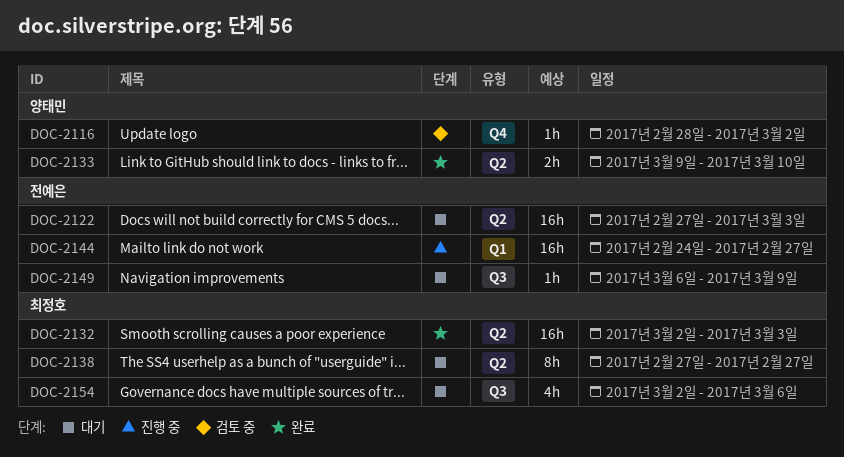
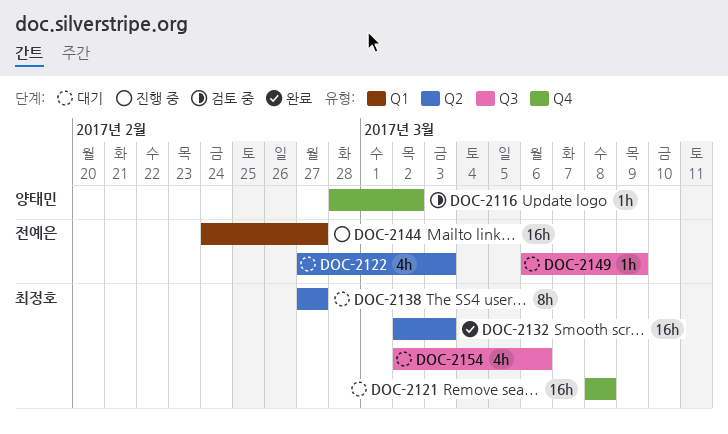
DOC-2121: none -> present
DOC-2122, estimate: 16h -> 4h
DOC-2133: present -> none

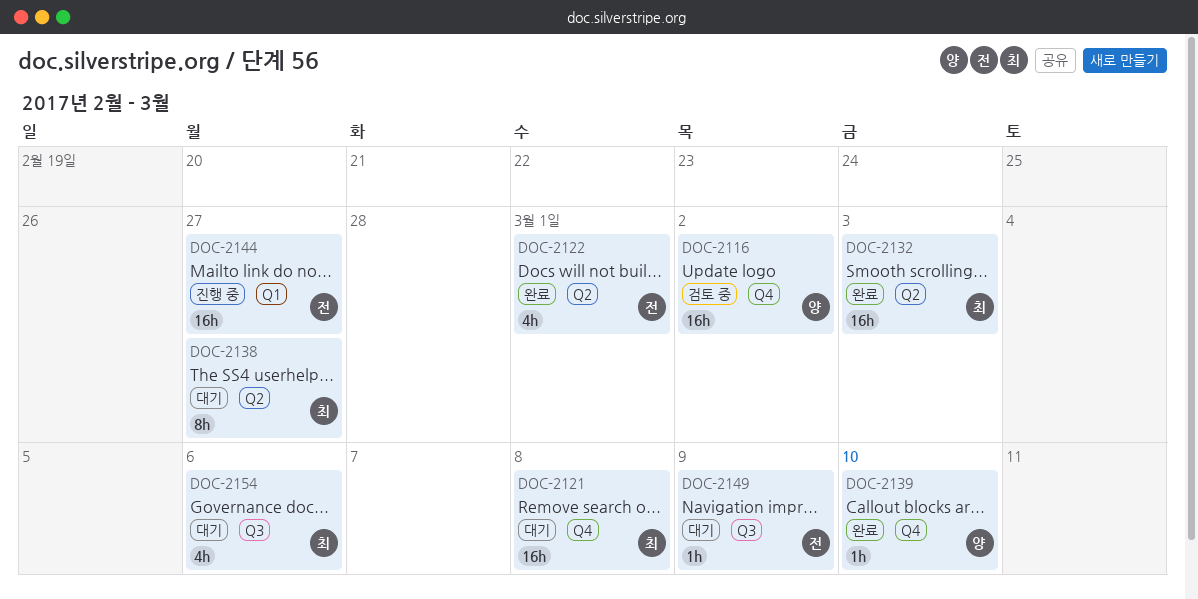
DOC-2116, estimate: 1h -> 16h
DOC-2122, status: 대기 -> 완료
DOC-2122, due: Mar 3 -> Mar 1
DOC-2139: none -> present

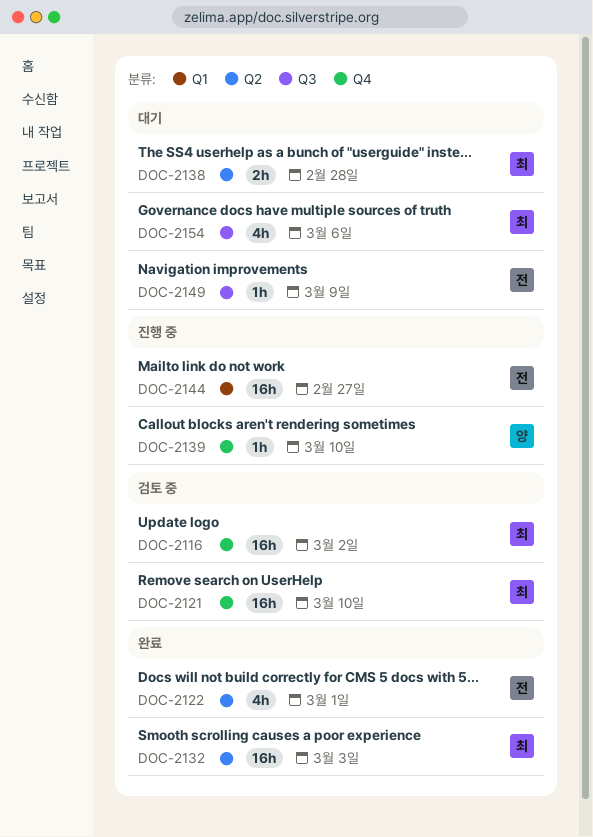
DOC-2116, owner: 양 -> 최
DOC-2121, status: 대기 -> 검토 중
DOC-2121, due: Mar 8 -> Mar 10
DOC-2138, estimate: 8h -> 2h
DOC-2138, due: Feb 27 -> Feb 28
DOC-2139, status: 완료 -> 진행 중

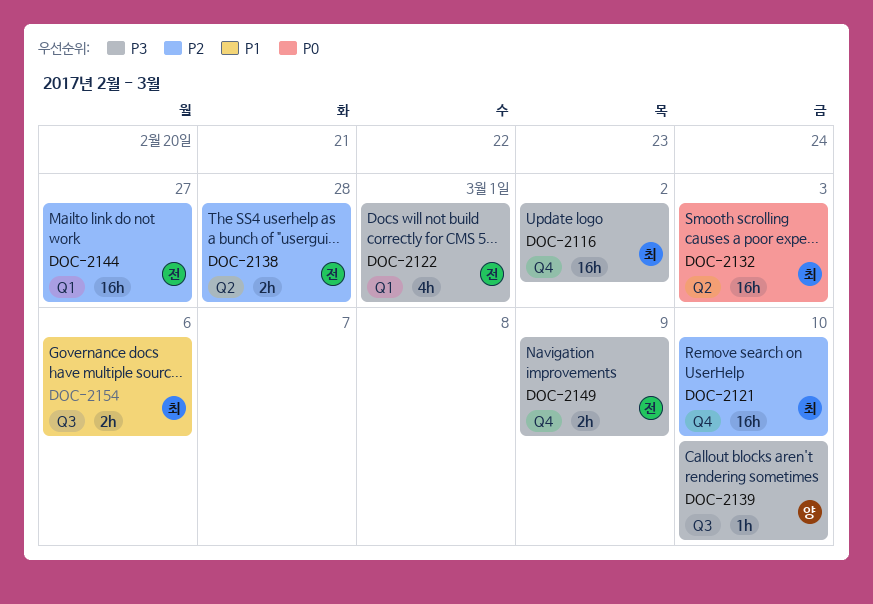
DOC-2122, label: Q2 -> Q1
DOC-2138, owner: 최 -> 전
DOC-2139, label: Q4 -> Q3
DOC-2149, label: Q3 -> Q4
DOC-2149, estimate: 1h -> 2h
DOC-2154, estimate: 4h -> 2h

